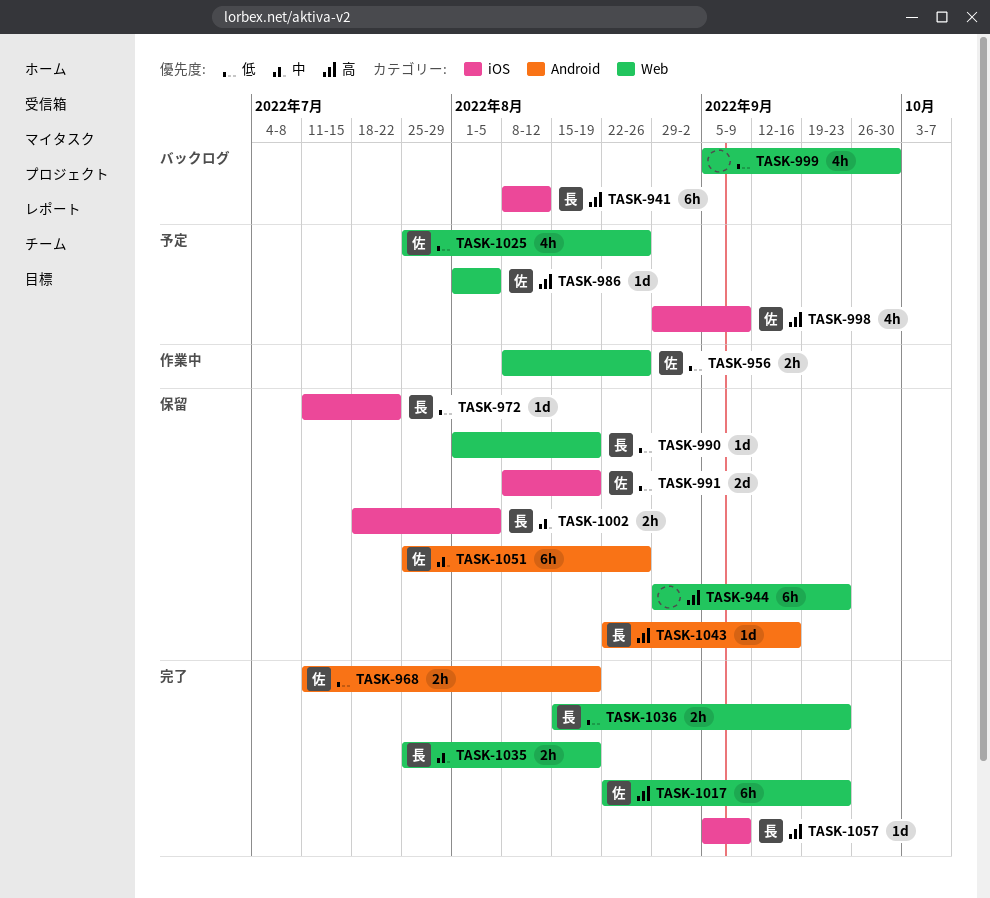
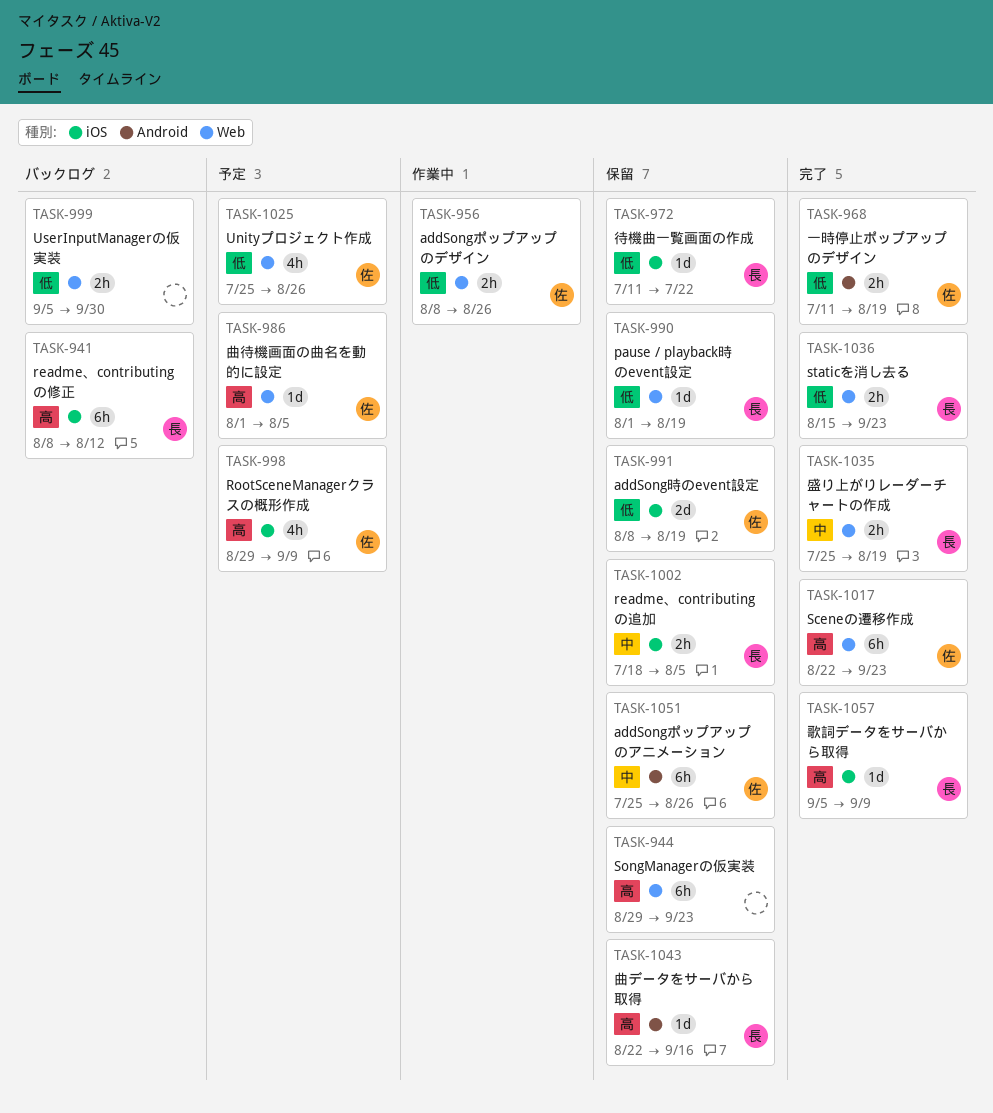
TASK-999, estimate: 4h -> 2h

